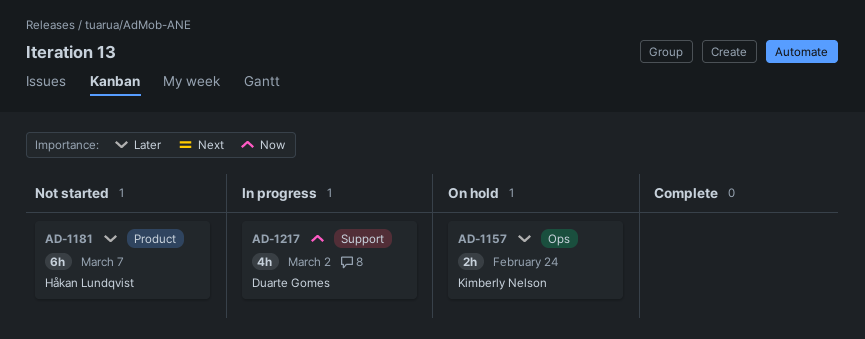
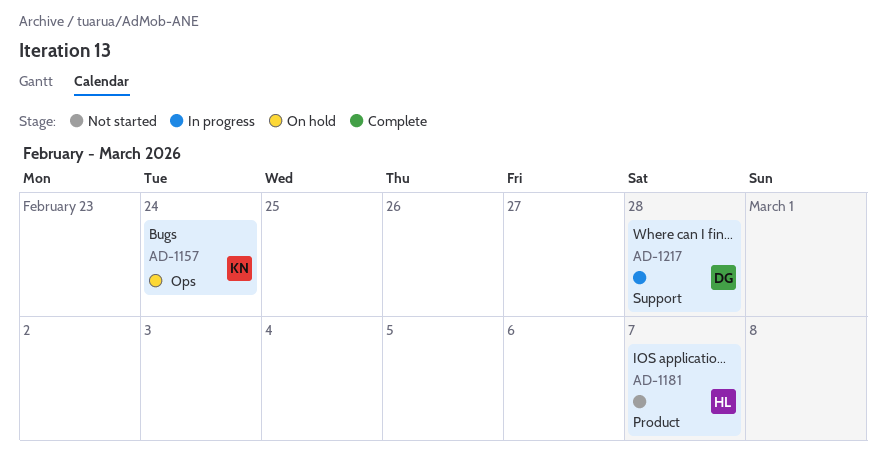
AD-1217, due: Mar 2 -> Feb 28

